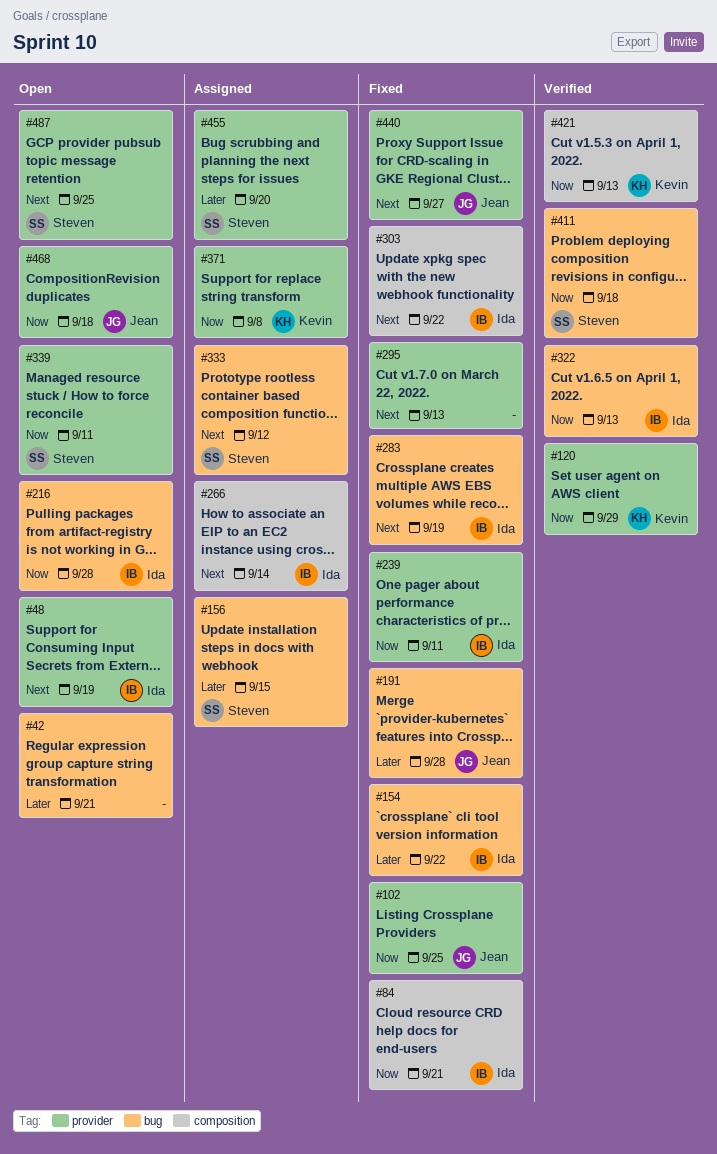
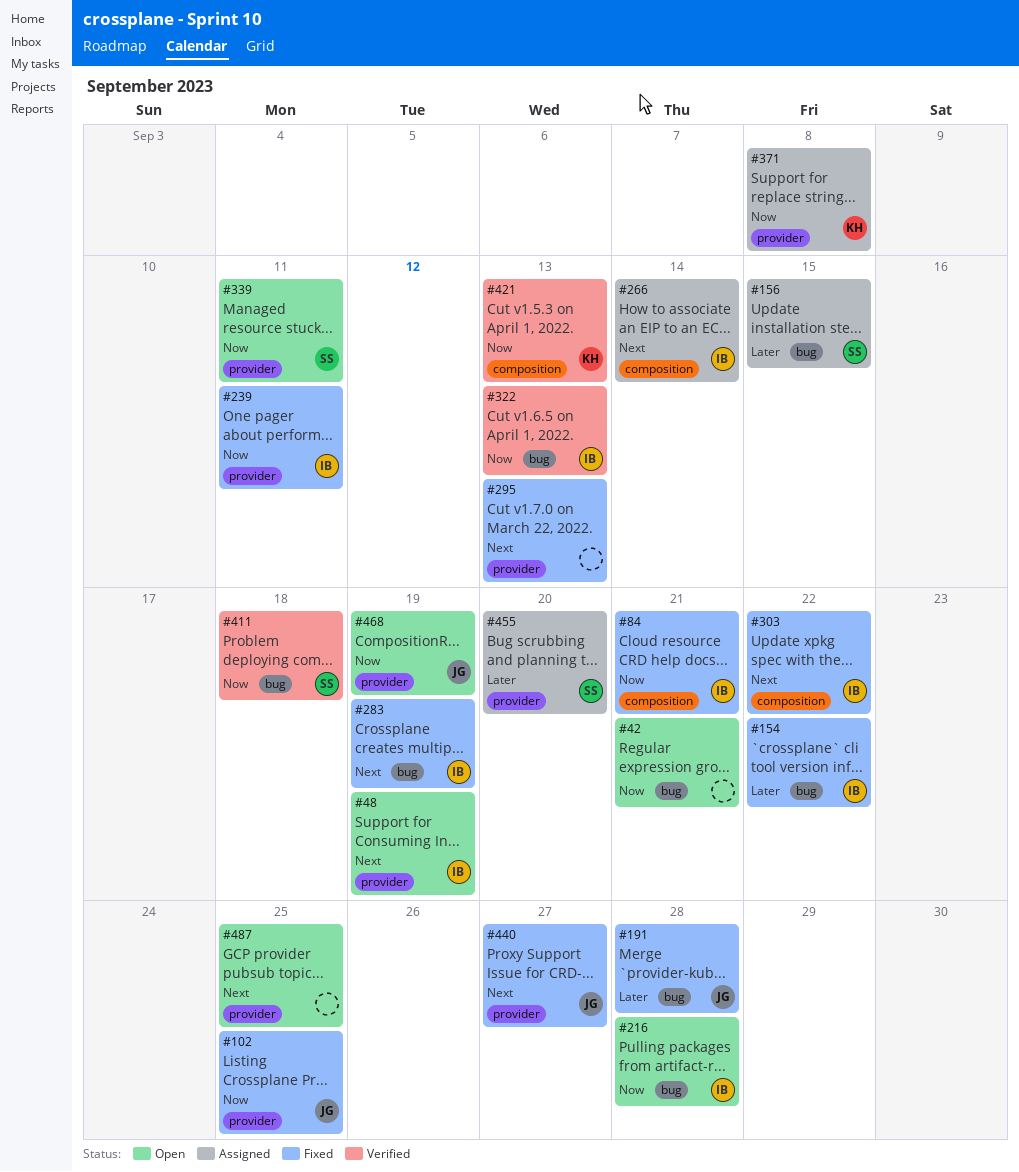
#42, priority: Later -> Now
#120: present -> none
#333: present -> none
#468, due: Sep 18 -> Sep 19
#487, owner: Steven -> none

